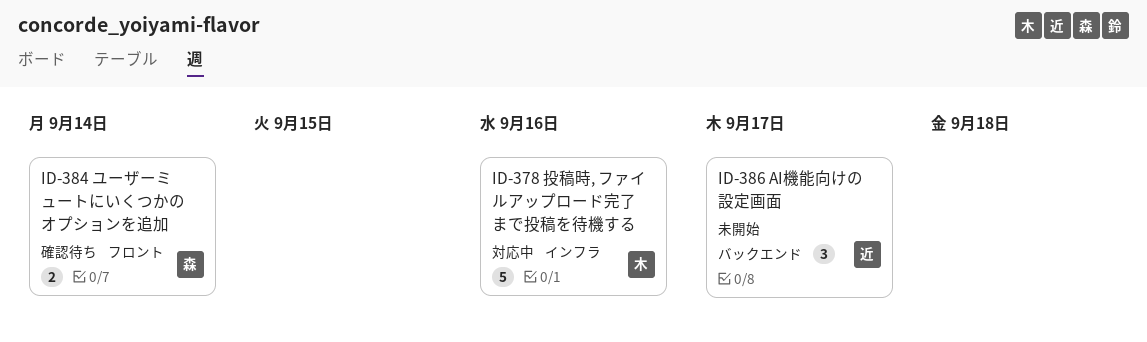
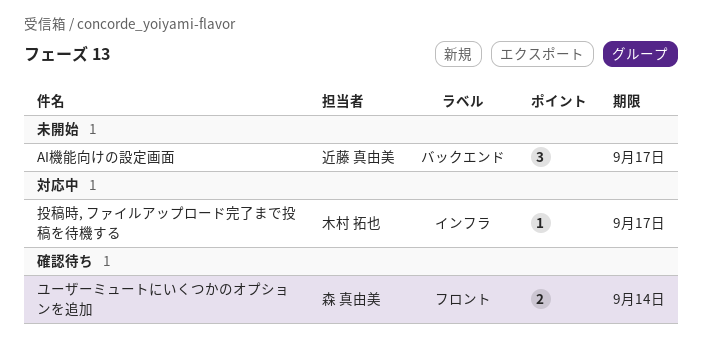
投稿時, ファイルアップロード完了まで投稿を待機する, estimate: 5 -> 1
投稿時, ファイルアップロード完了まで投稿を待機する, due: Sep 16 -> Sep 17

